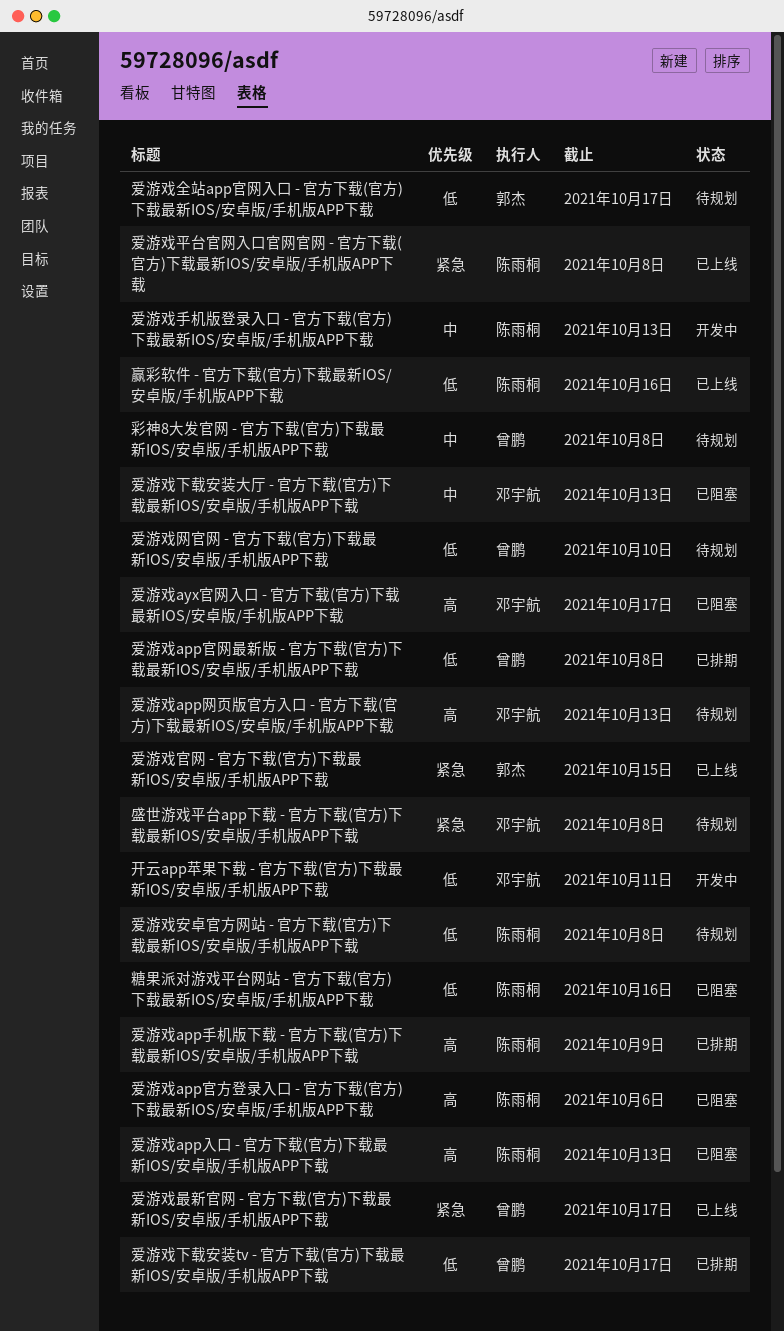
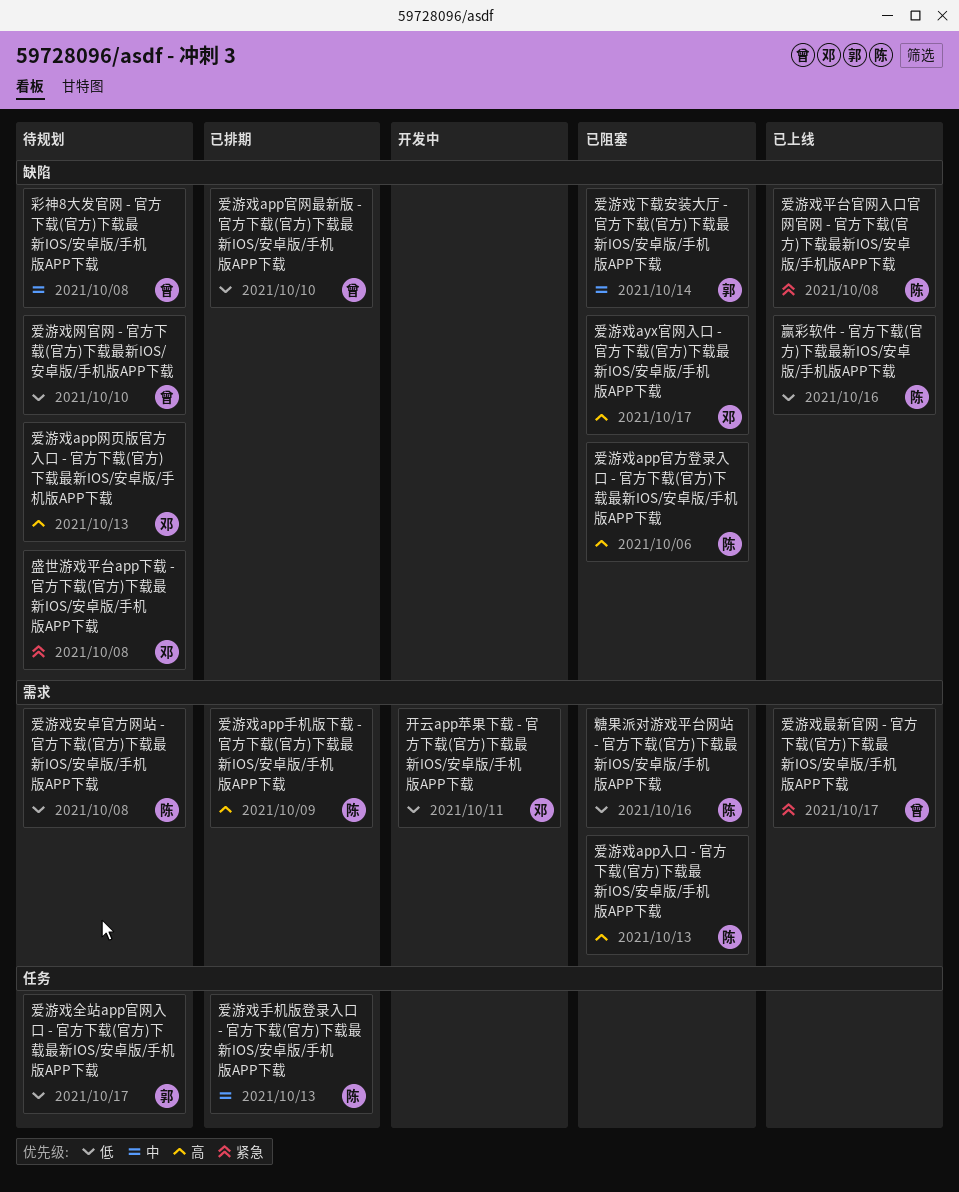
爱游戏app官网最新版 - 官方下载(官方)下载最新IOS/安卓版/手机版APP下载, due: Oct 8 -> Oct 10
爱游戏下载安装tv - 官方下载(官方)下载最新IOS/安卓版/手机版APP下载: present -> none
爱游戏下载安装大厅 - 官方下载(官方)下载最新IOS/安卓版/手机版APP下载, owner: 邓宇航 -> 郭杰
爱游戏下载安装大厅 - 官方下载(官方)下载最新IOS/安卓版/手机版APP下载, due: Oct 13 -> Oct 14
爱游戏官网 - 官方下载(官方)下载最新IOS/安卓版/手机版APP下载: present -> none
爱游戏手机版登录入口 - 官方下载(官方)下载最新IOS/安卓版/手机版APP下载, status: 开发中 -> 已排期

